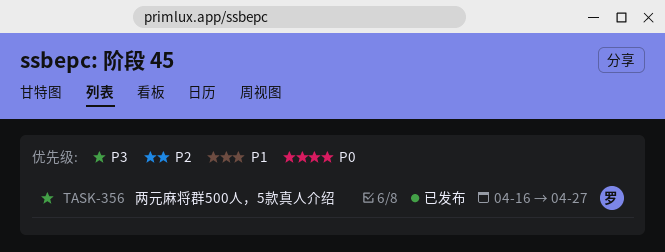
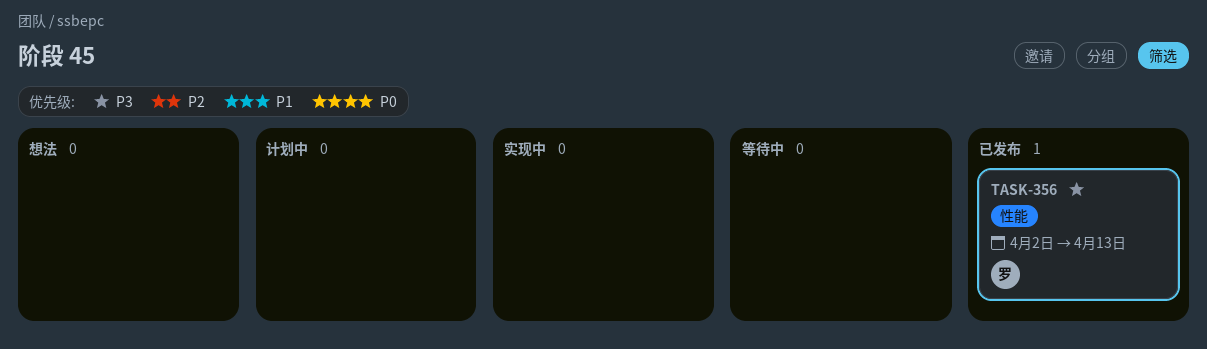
TASK-356, start: Apr 16 -> Apr 2
TASK-356, due: Apr 27 -> Apr 13

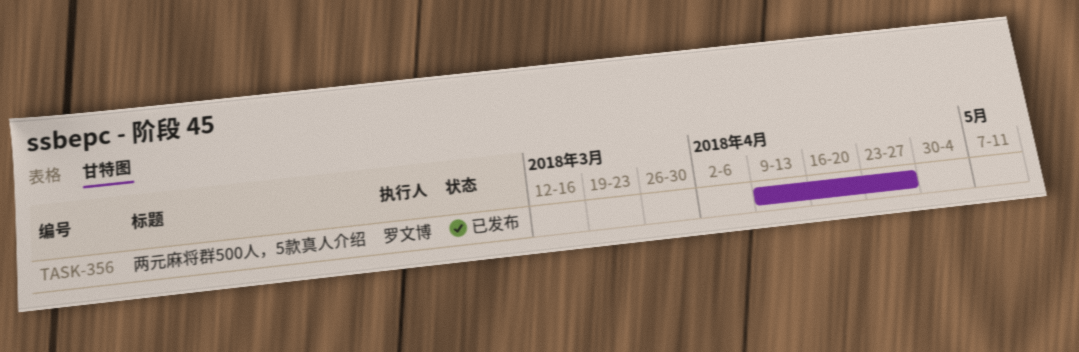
TASK-356, start: Apr 2 -> Apr 9
TASK-356, due: Apr 13 -> Apr 27

